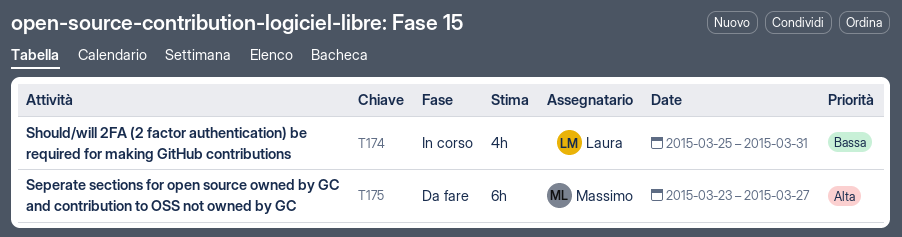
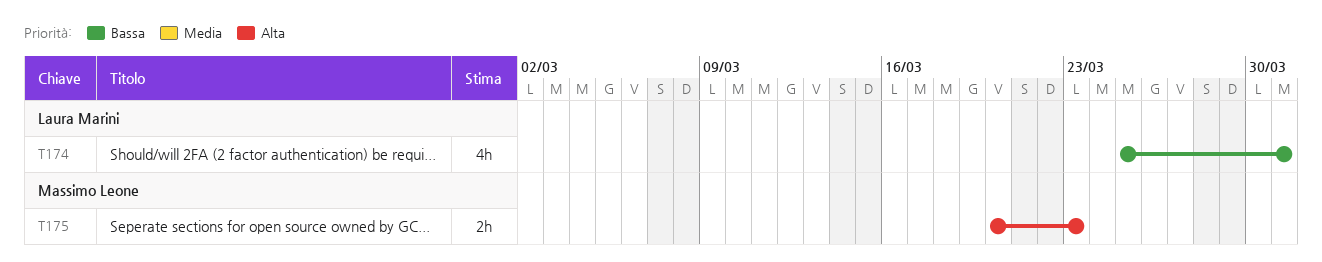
T175, estimate: 6h -> 2h
T175, start: Mar 23 -> Mar 20
T175, due: Mar 27 -> Mar 23

